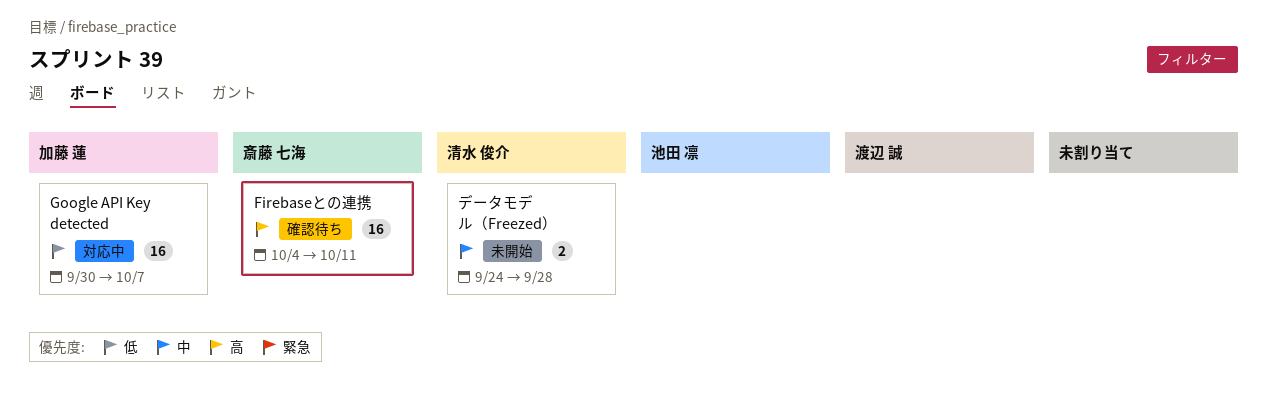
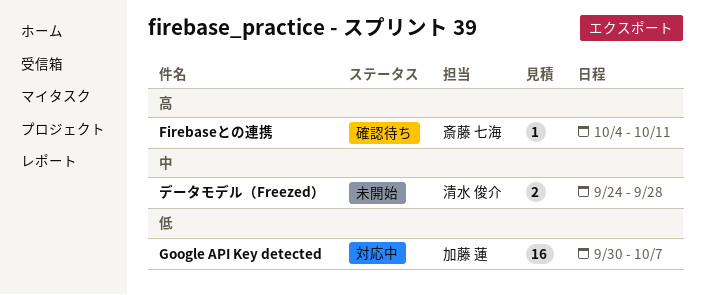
Firebaseとの連携, estimate: 16 -> 1

